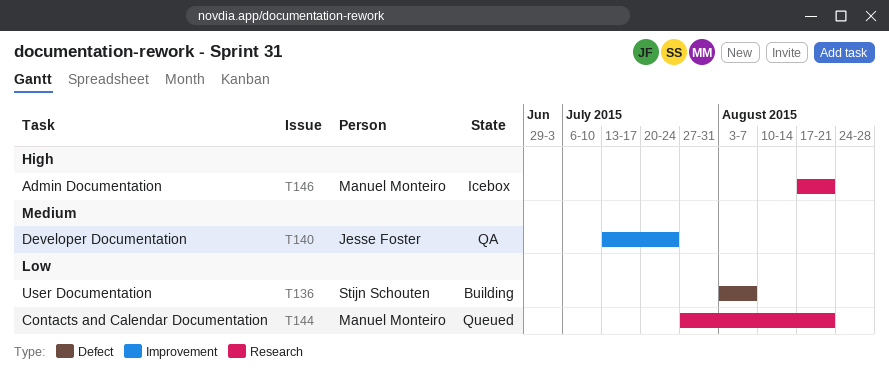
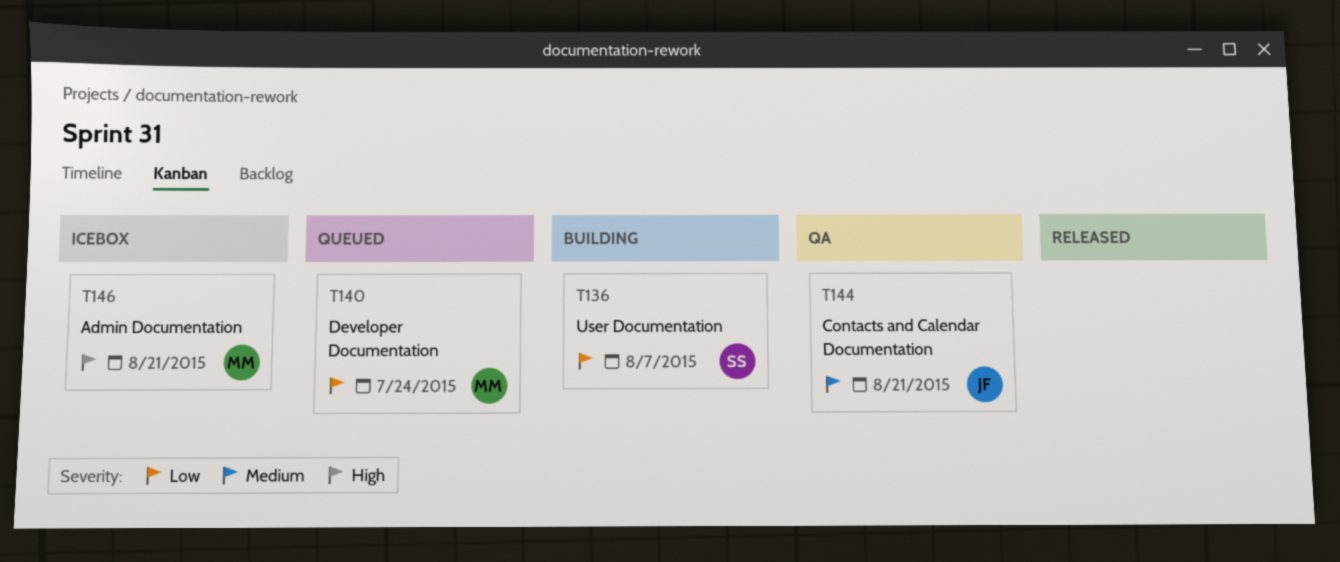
T140, status: QA -> Queued
T140, owner: Jesse Foster -> Manuel Monteiro
T140, priority: Medium -> Low
T144, status: Queued -> QA
T144, owner: Manuel Monteiro -> Jesse Foster
T144, priority: Low -> Medium

